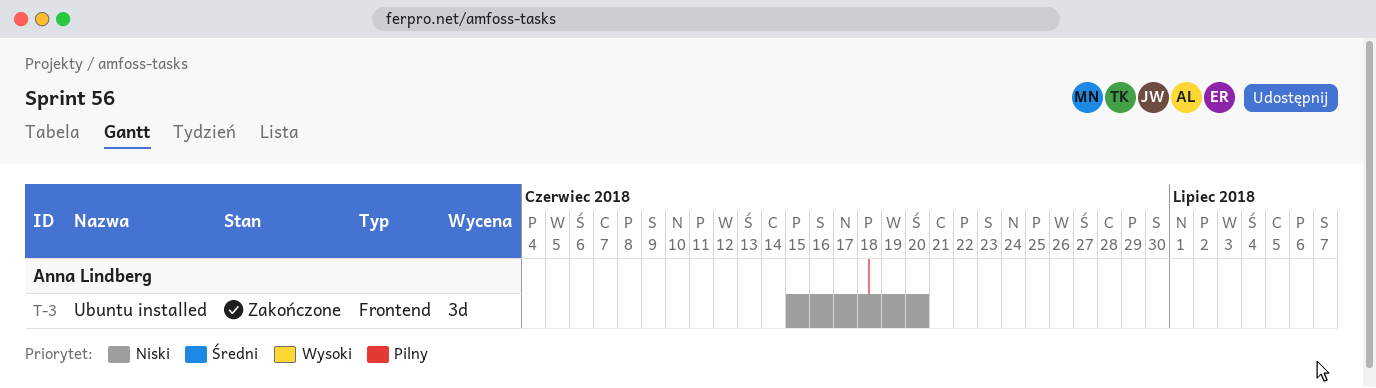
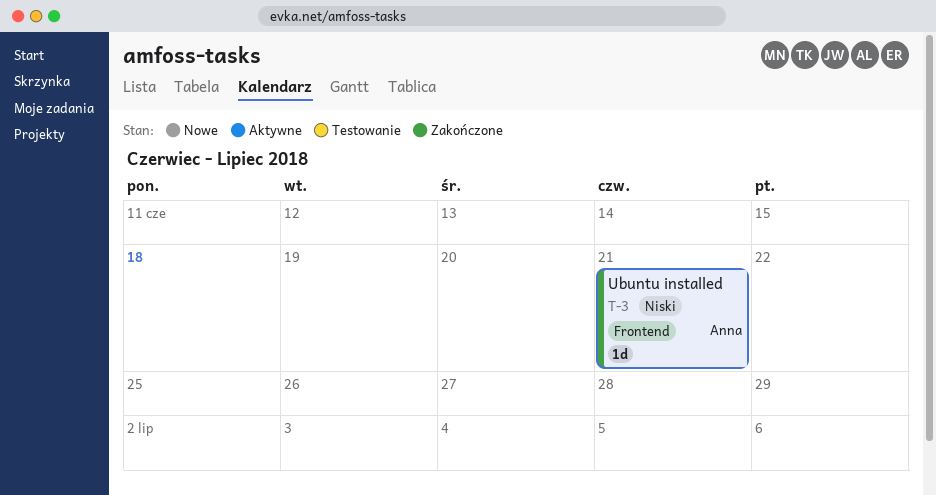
T-3, estimate: 3d -> 1d
T-3, due: Jun 20 -> Jun 21

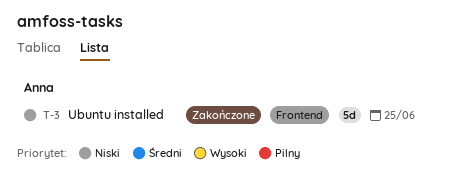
T-3, estimate: 1d -> 5d
T-3, due: Jun 21 -> Jun 25

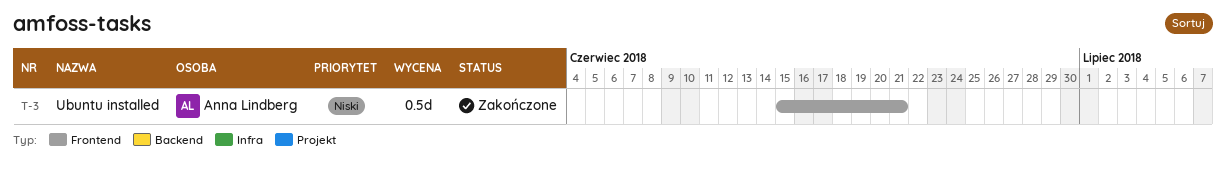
T-3, estimate: 5d -> 0.5d
T-3, due: Jun 25 -> Jun 21

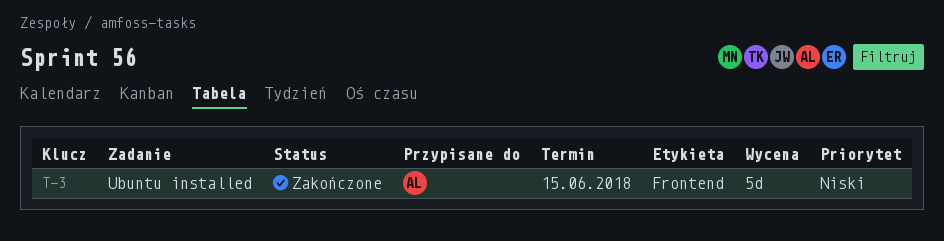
T-3, estimate: 0.5d -> 5d
T-3, due: Jun 21 -> Jun 15

